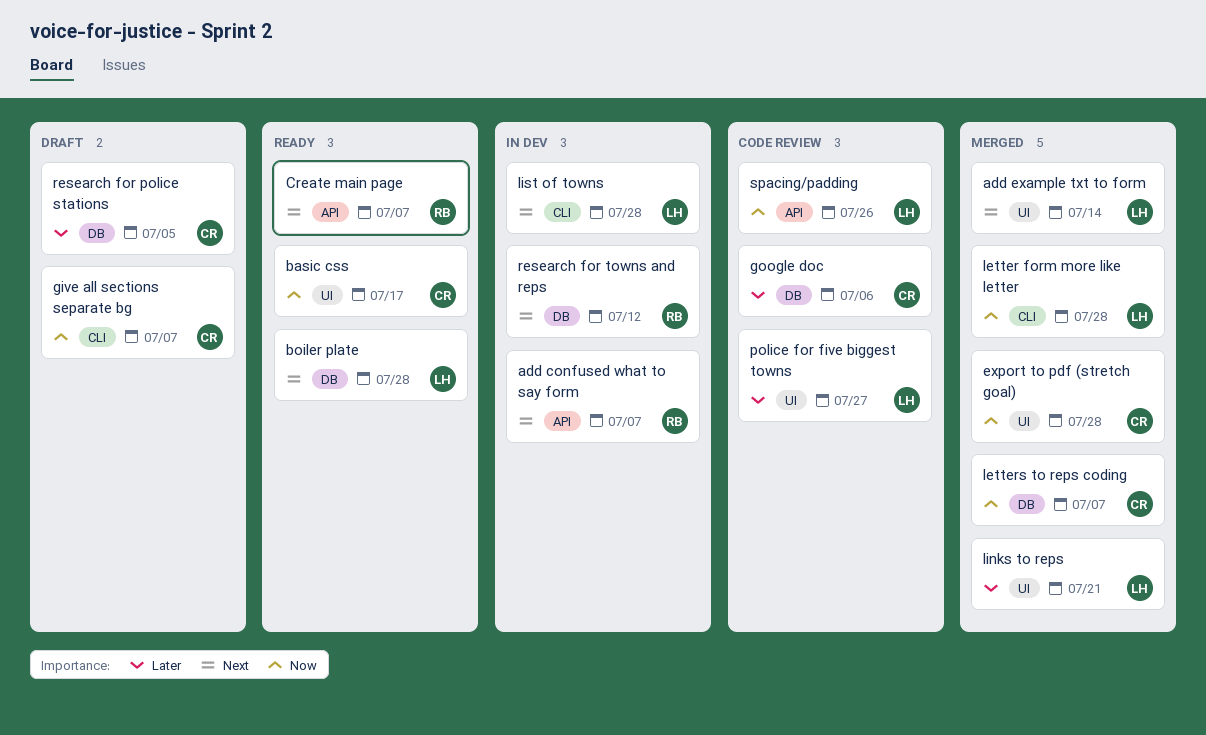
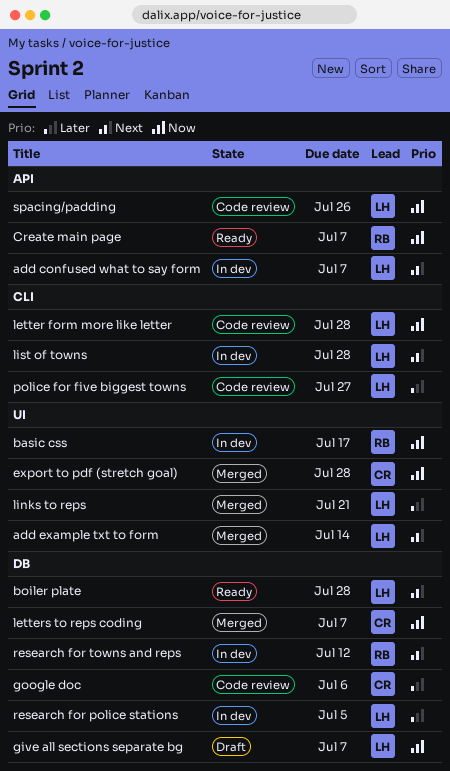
add confused what to say form, owner: RB -> LH
basic css, status: Ready -> In dev
basic css, owner: CR -> RB
Create main page, priority: Next -> Now
give all sections separate bg, owner: CR -> LH
give all sections separate bg, label: CLI -> DB
letter form more like letter, status: Merged -> Code review
police for five biggest towns, label: UI -> CLI
research for police stations, status: Draft -> In dev
research for police stations, owner: CR -> LH

